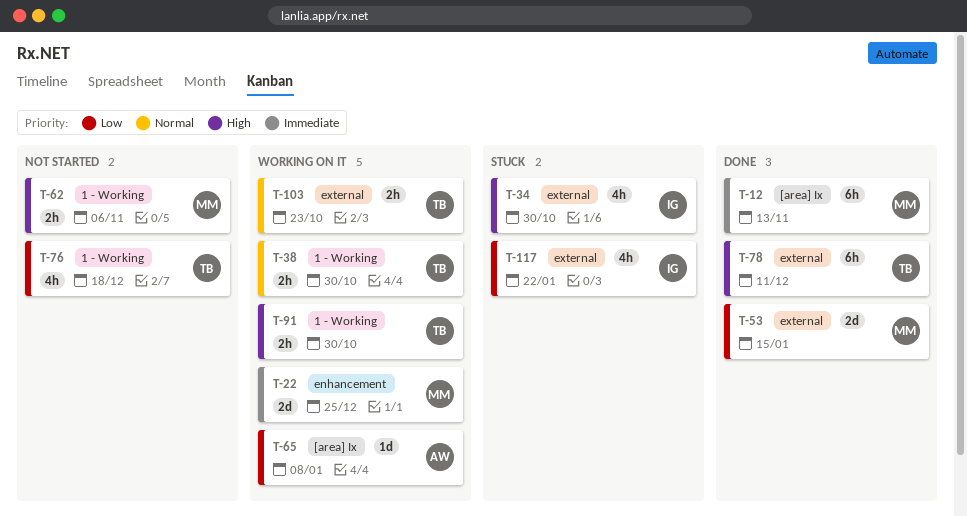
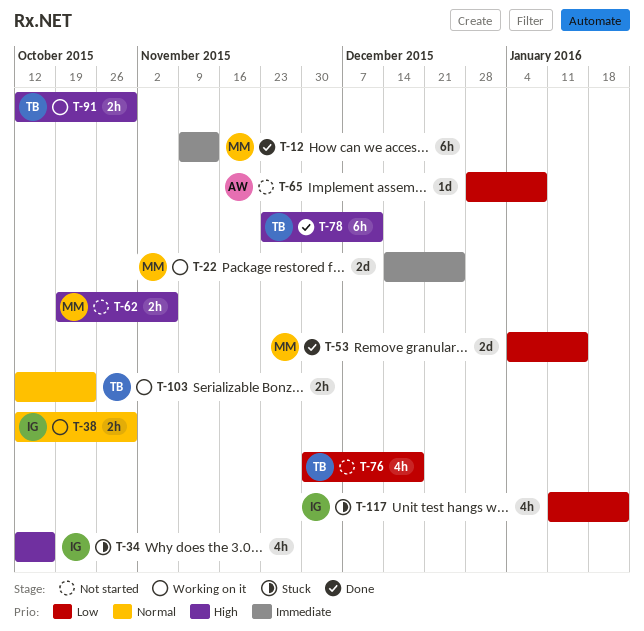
T-34, due: Oct 30 -> Oct 16
T-38, owner: TB -> IG
T-65, status: Working on it -> Not started

